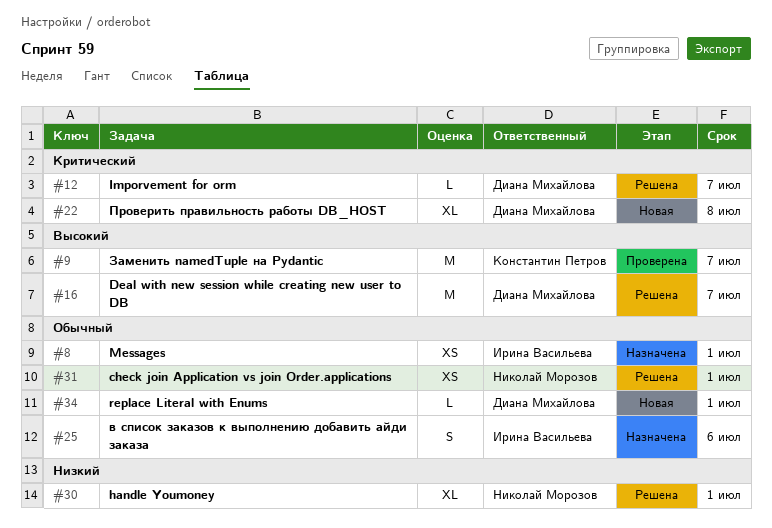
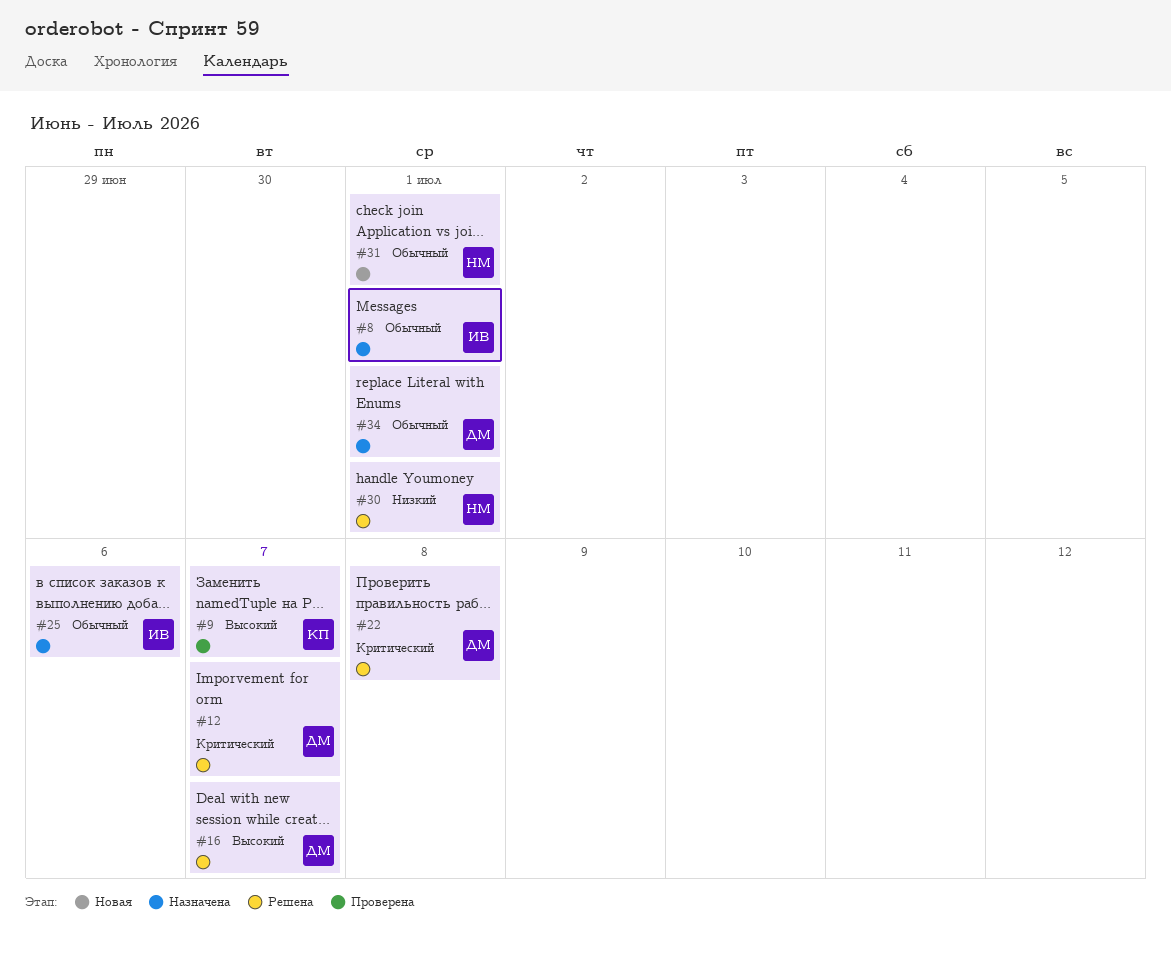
#22, status: Новая -> Решена
#31, status: Решена -> Новая
#34, status: Новая -> Назначена

